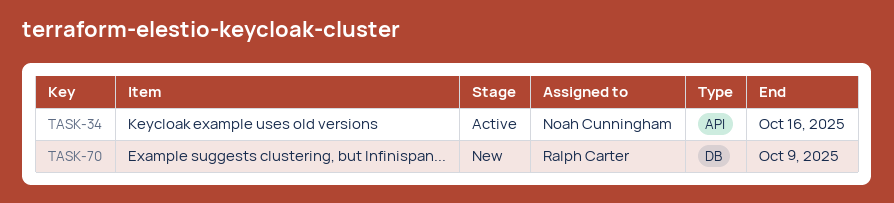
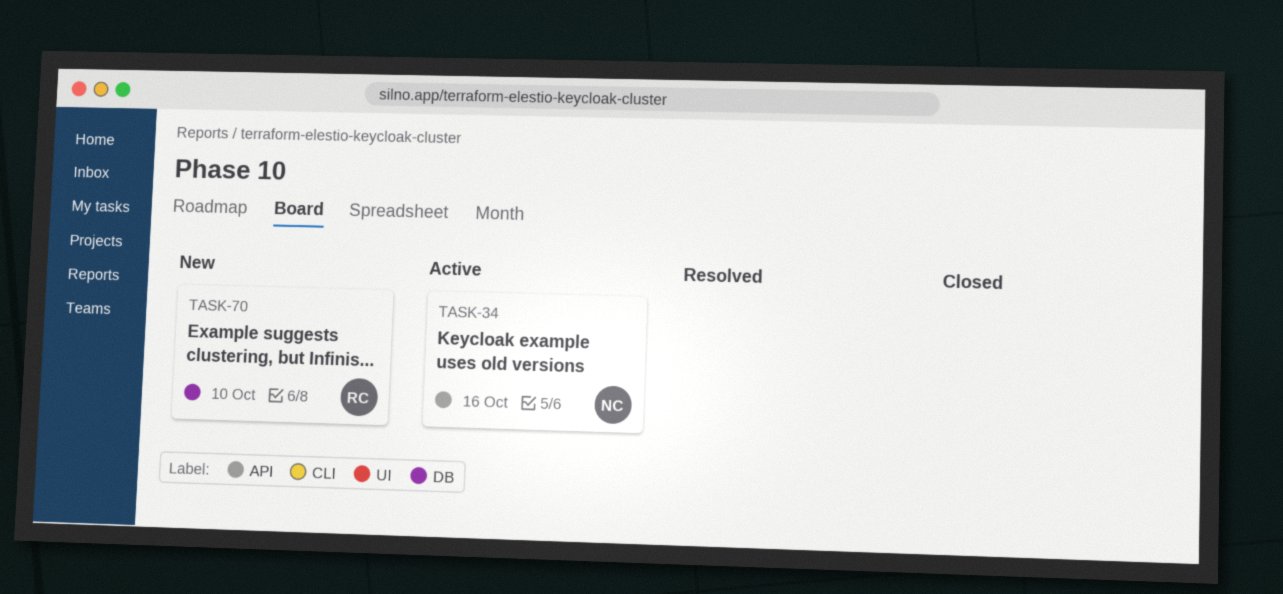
TASK-70, due: Oct 9 -> Oct 10

